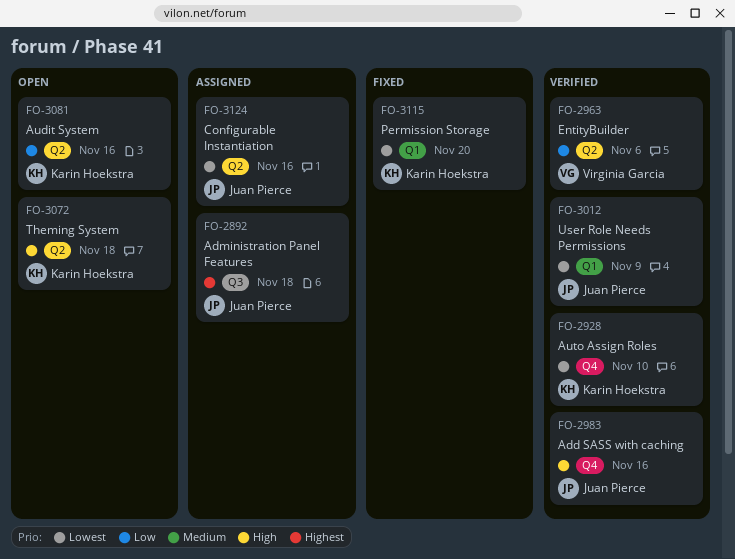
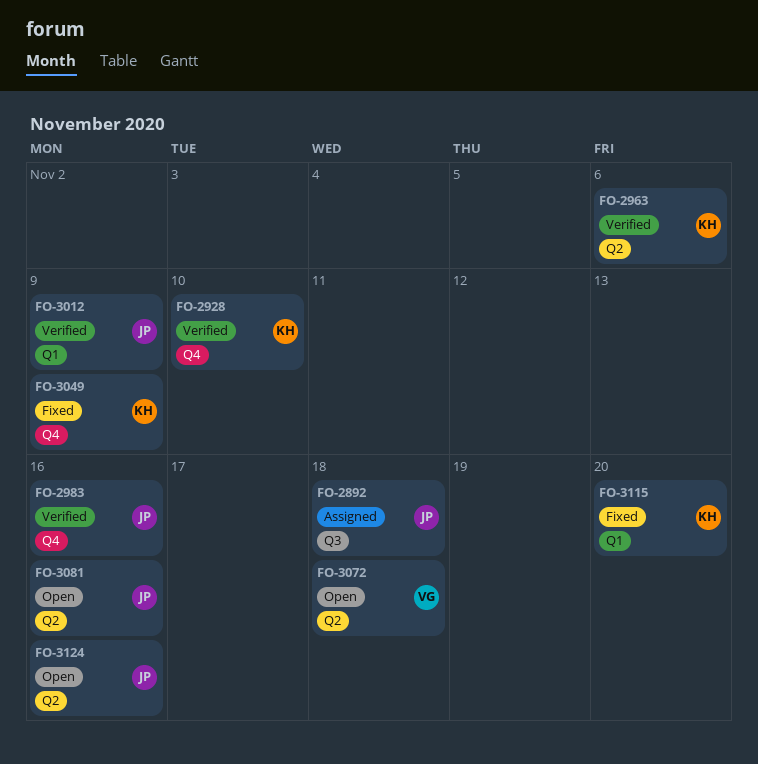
FO-2963, owner: Virginia Garcia -> Karin Hoekstra
FO-3049: none -> present
FO-3072, owner: Karin Hoekstra -> Virginia Garcia
FO-3081, owner: Karin Hoekstra -> Juan Pierce
FO-3124, status: Assigned -> Open

